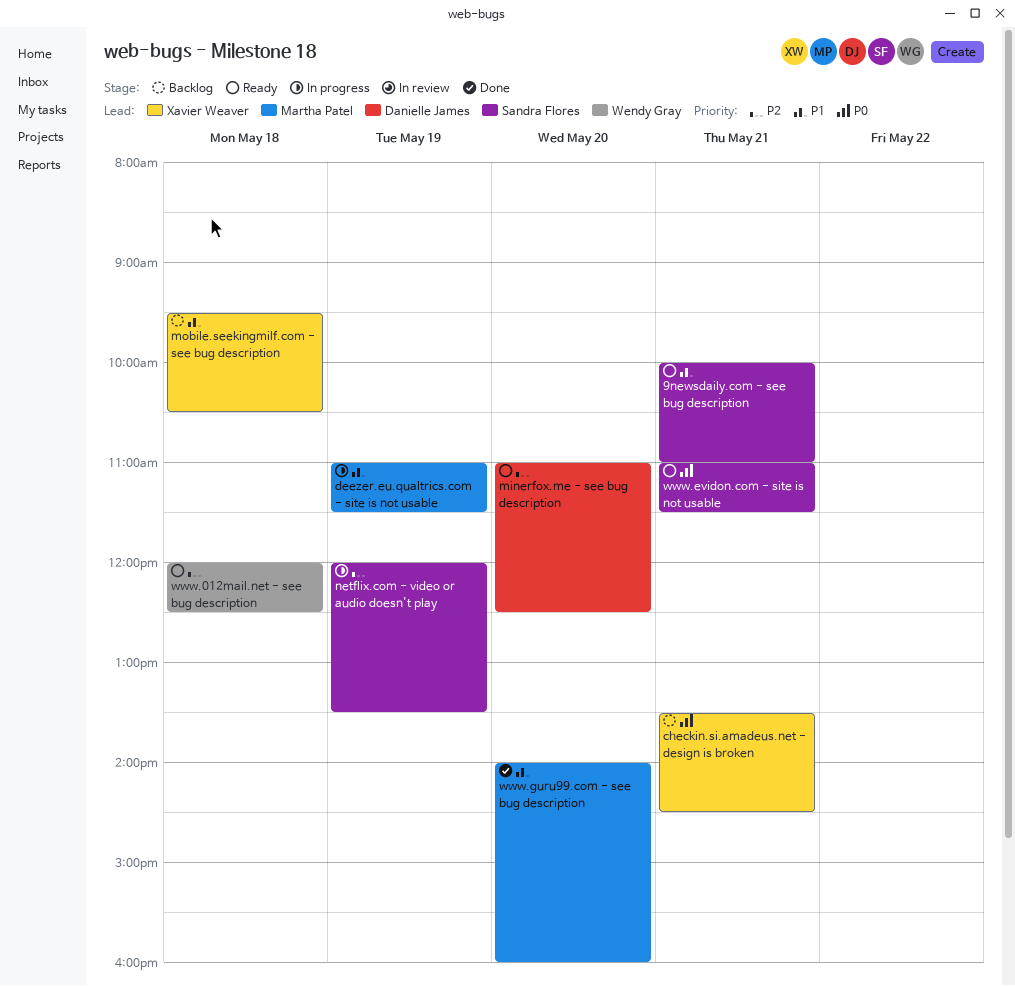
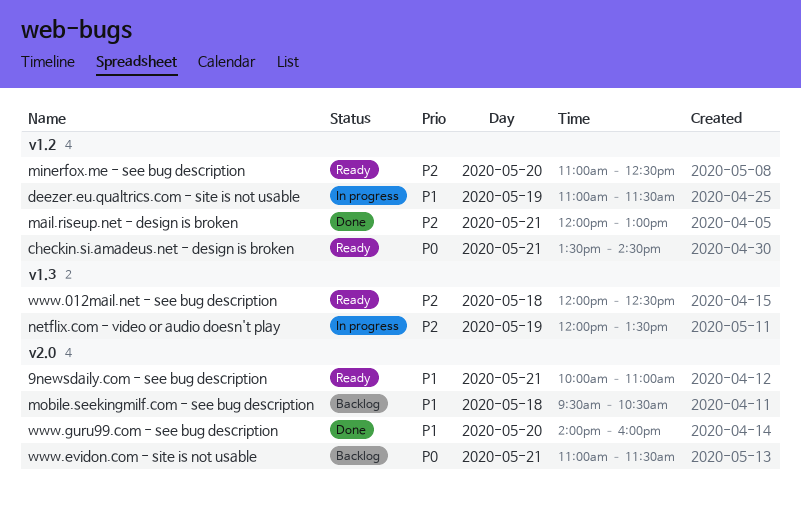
checkin.si.amadeus.net - design is broken, status: Backlog -> Ready
mail.riseup.net - design is broken: none -> present
www.evidon.com - site is not usable, status: Ready -> Backlog

